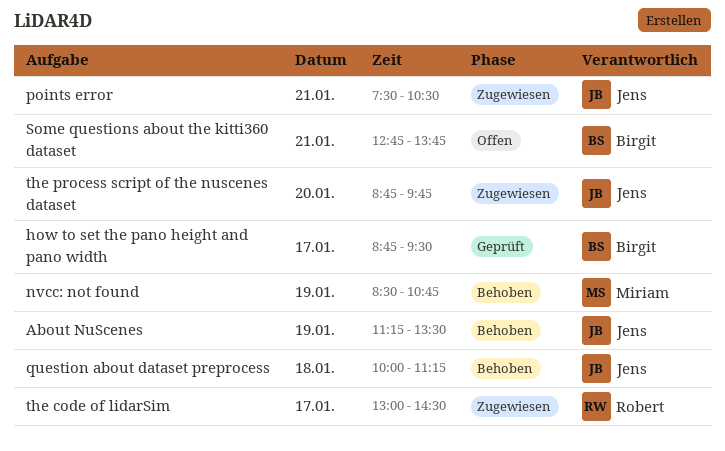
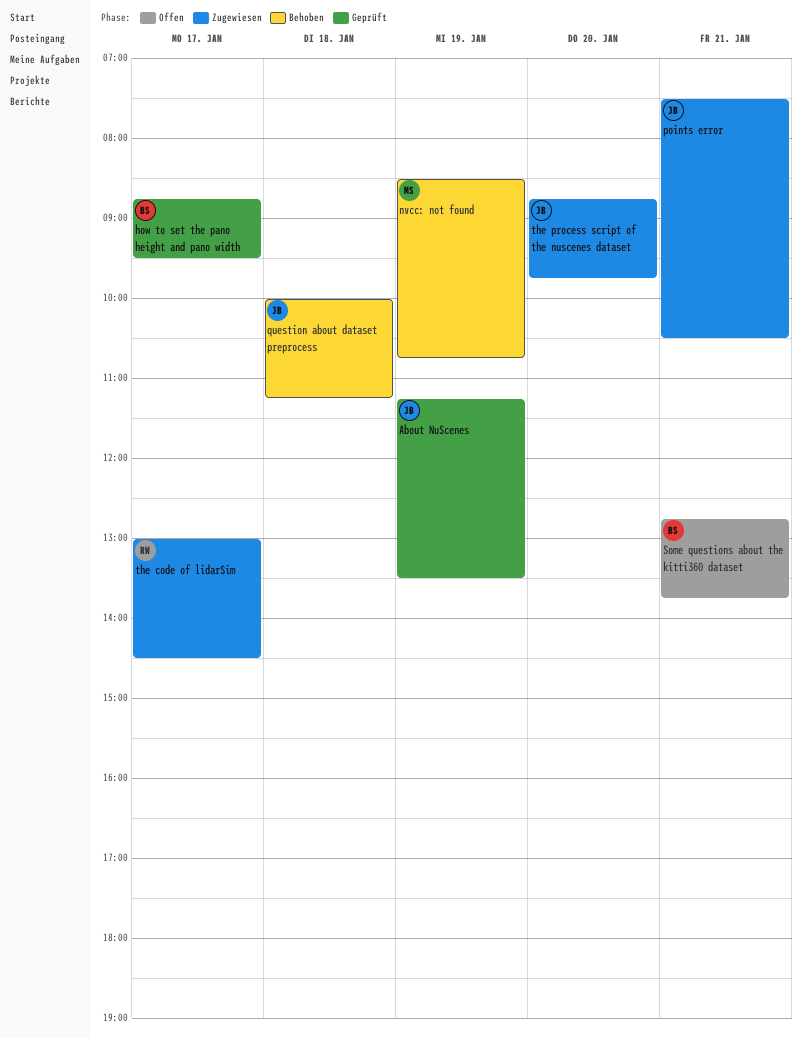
About NuScenes, status: Behoben -> Geprüft

